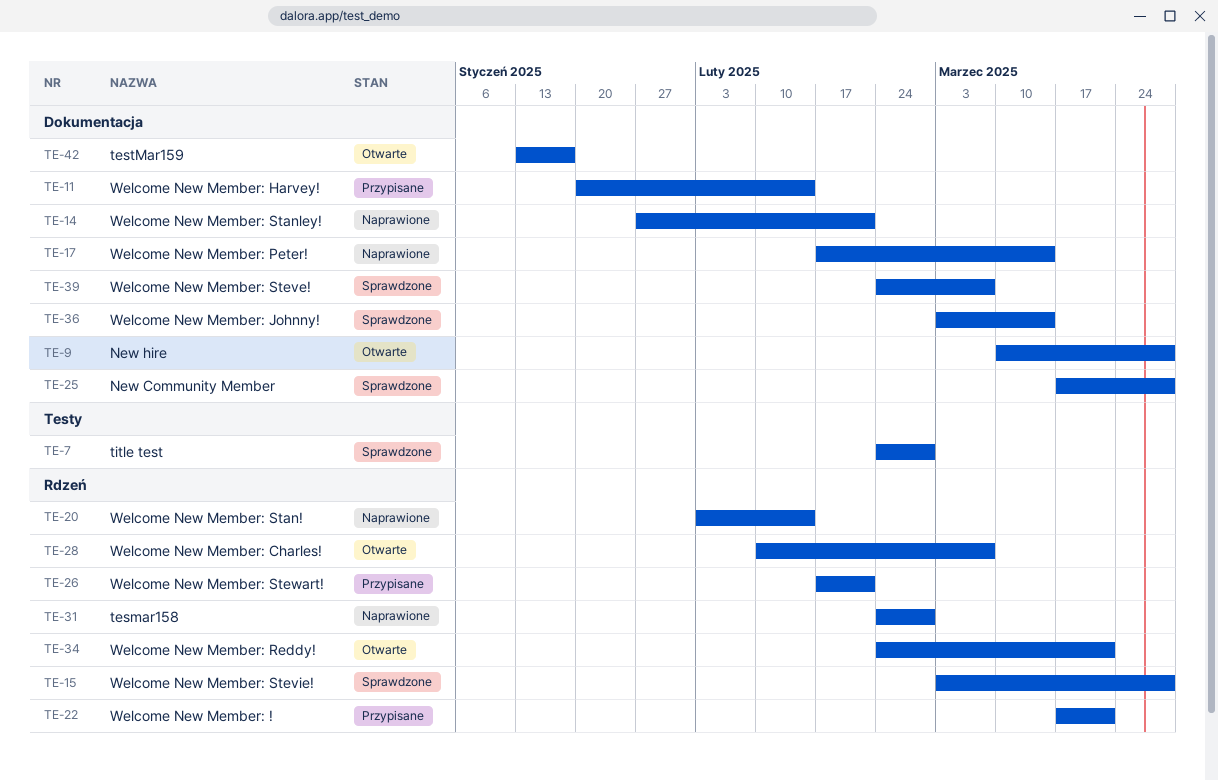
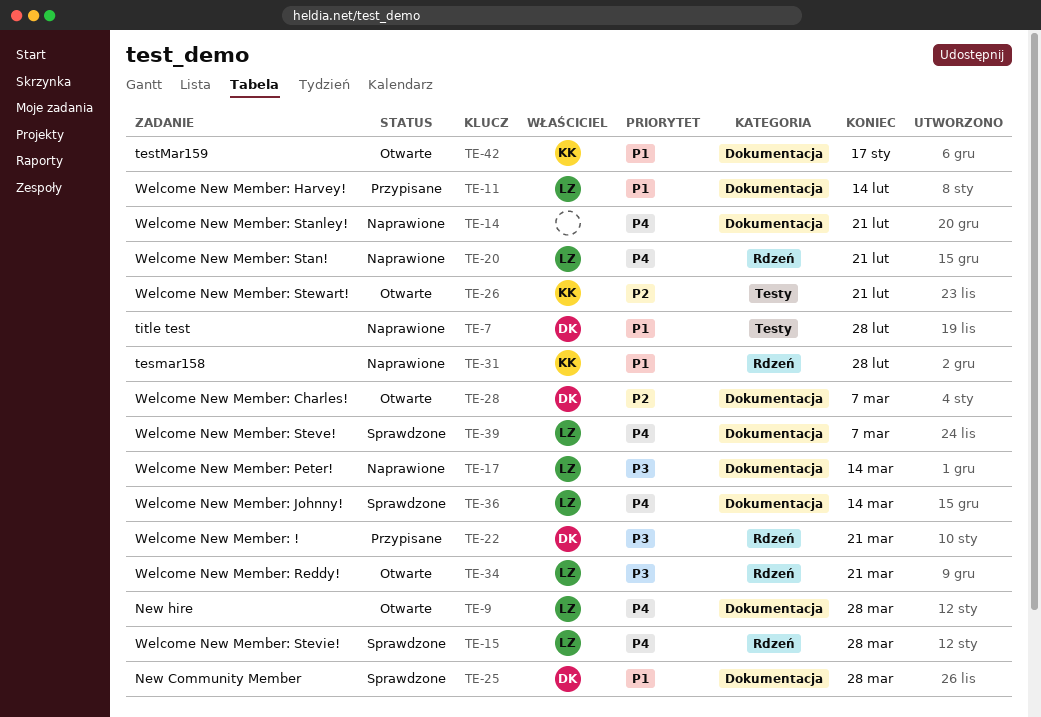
TE-7, status: Sprawdzone -> Naprawione
TE-20, due: Feb 14 -> Feb 21
TE-26, status: Przypisane -> Otwarte
TE-26, label: Rdzeń -> Testy
TE-28, label: Rdzeń -> Dokumentacja

